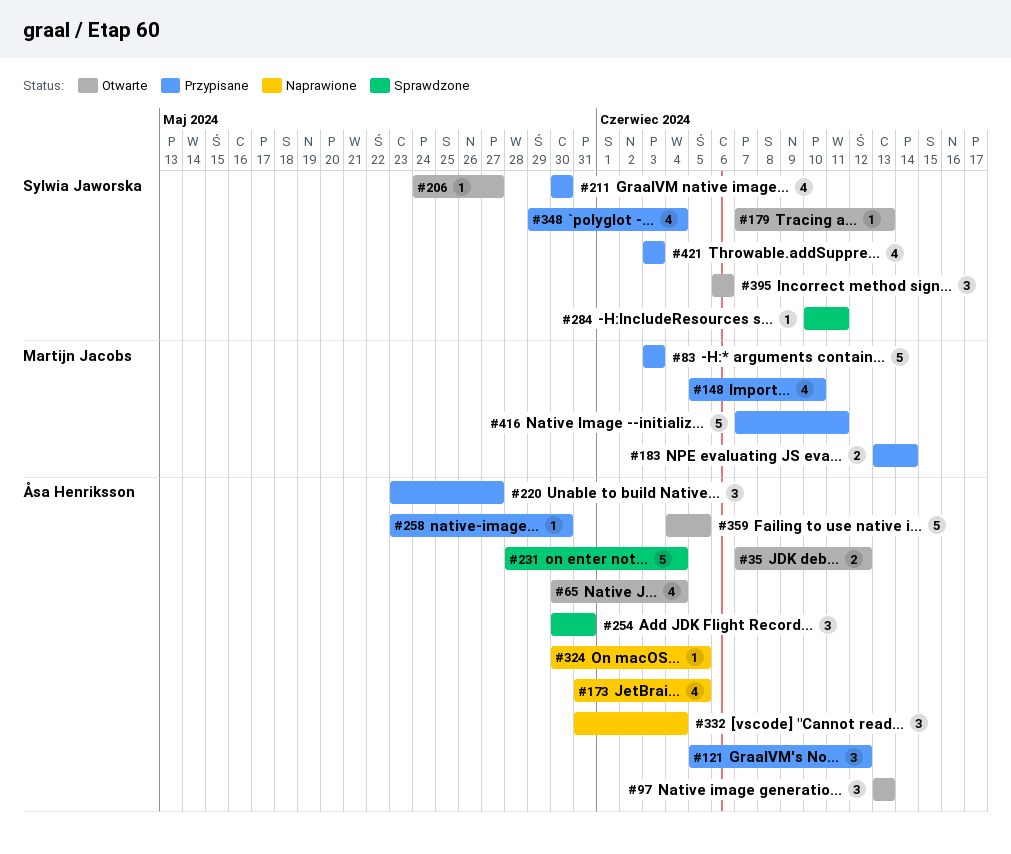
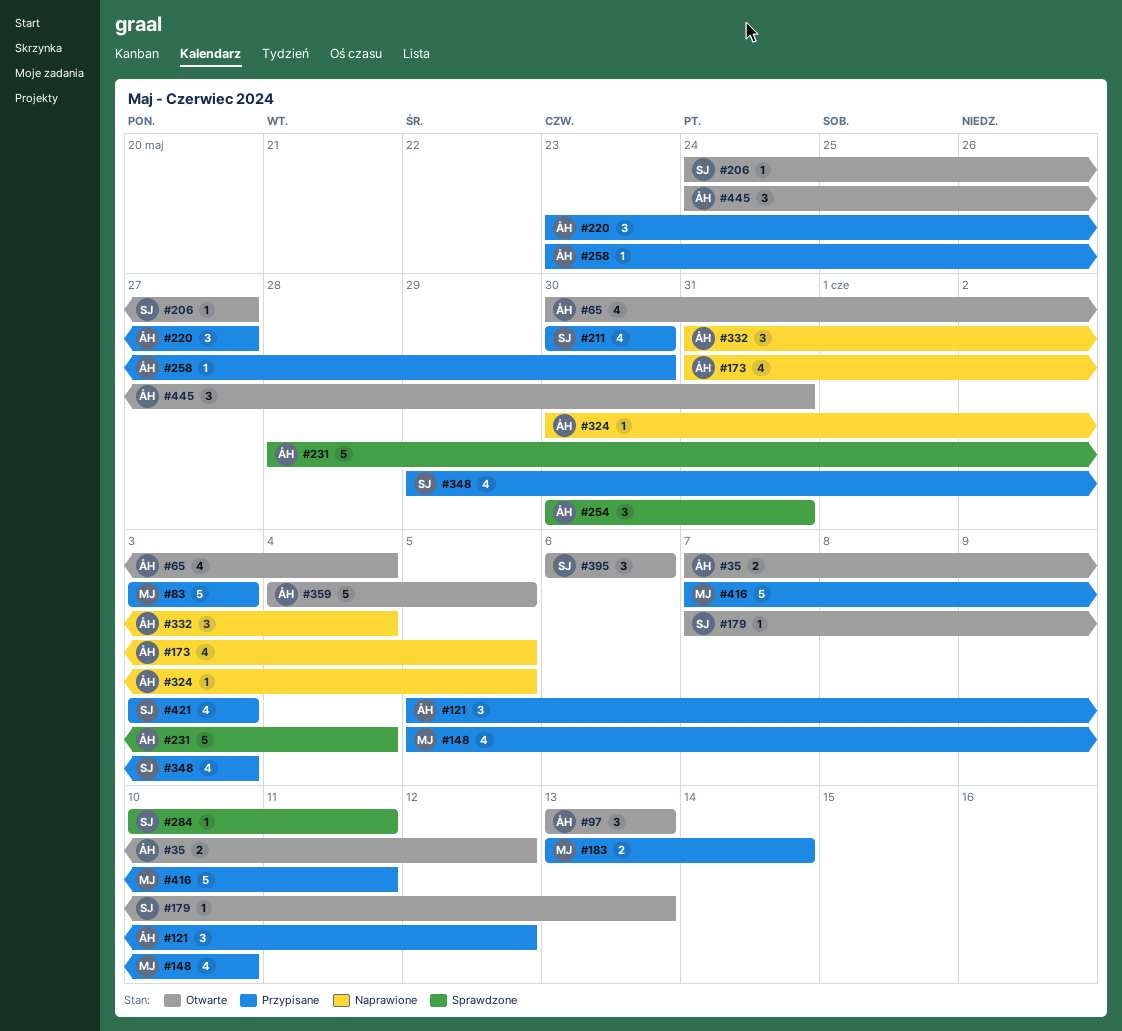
#348, due: Jun 4 -> Jun 3
#445: none -> present

